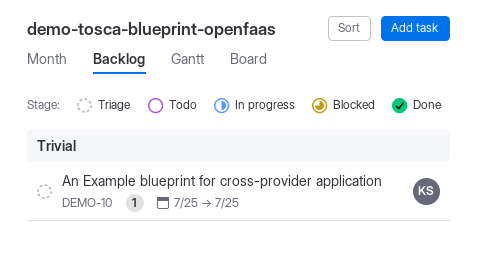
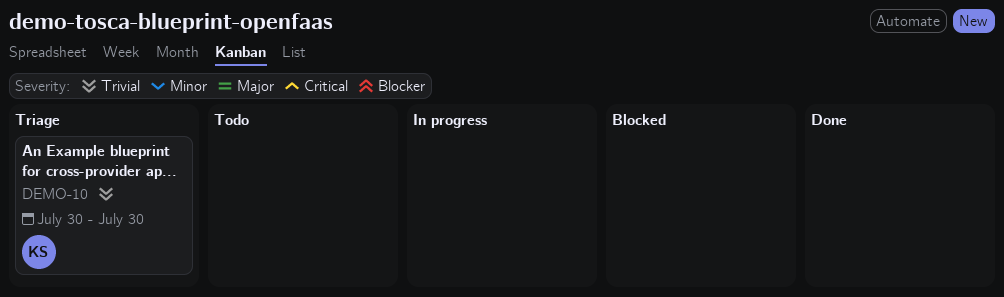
DEMO-10, start: Jul 25 -> Jul 30
DEMO-10, due: Jul 25 -> Jul 30

